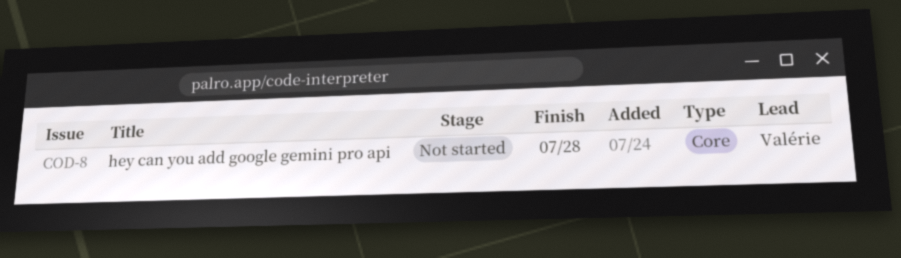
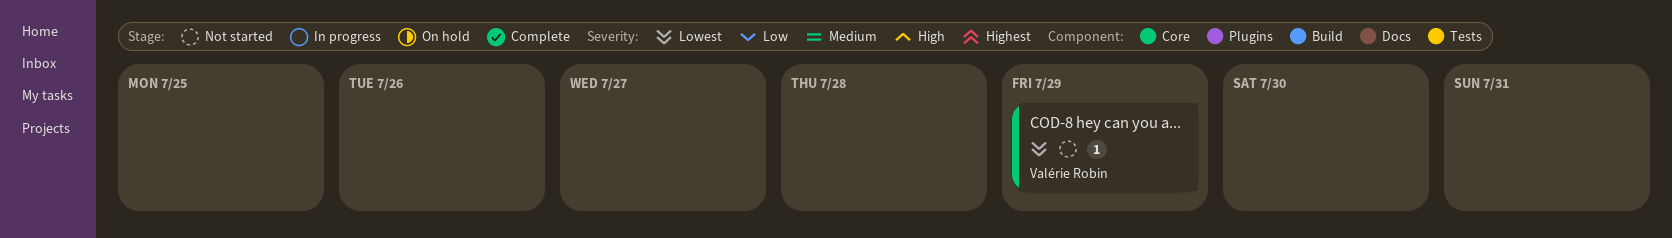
COD-8, due: Jul 28 -> Jul 29

